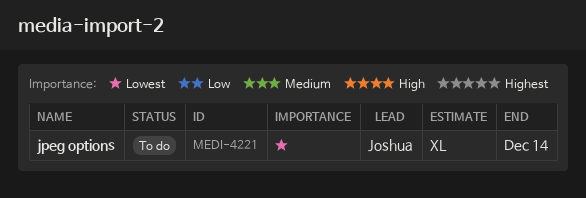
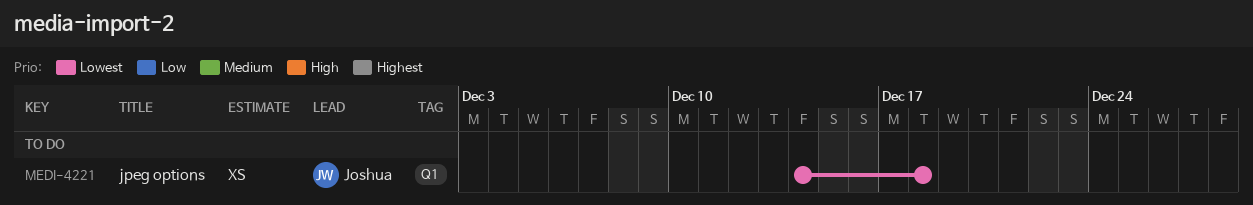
MEDI-4221, estimate: XL -> XS
MEDI-4221, due: Dec 14 -> Dec 18

